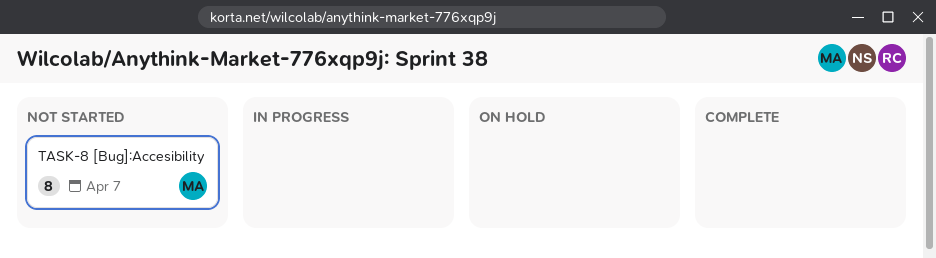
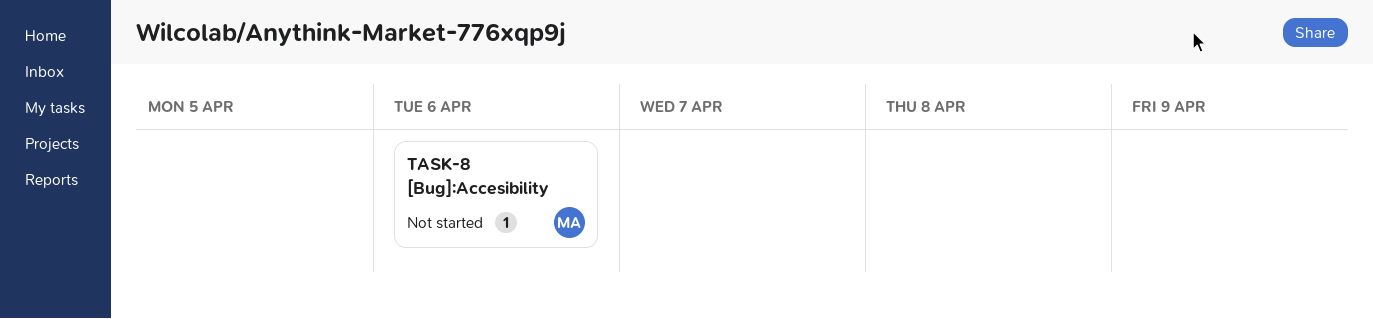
TASK-8, estimate: 8 -> 1
TASK-8, due: Apr 7 -> Apr 6

